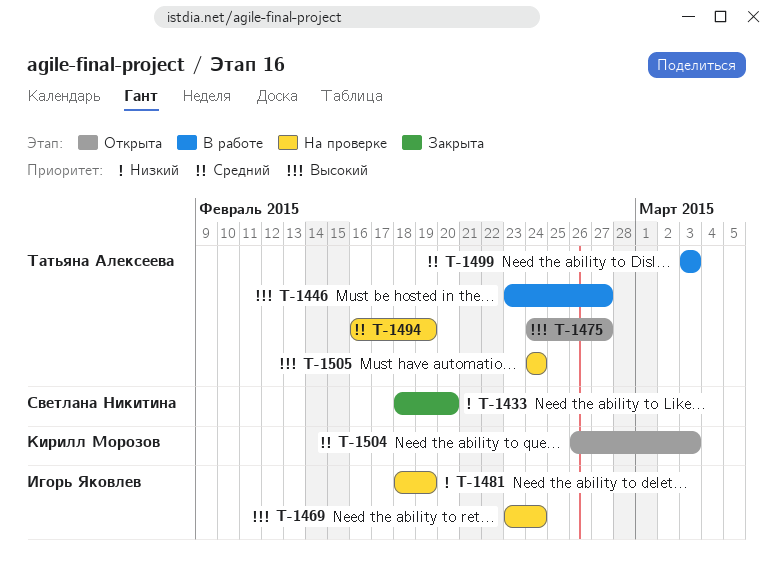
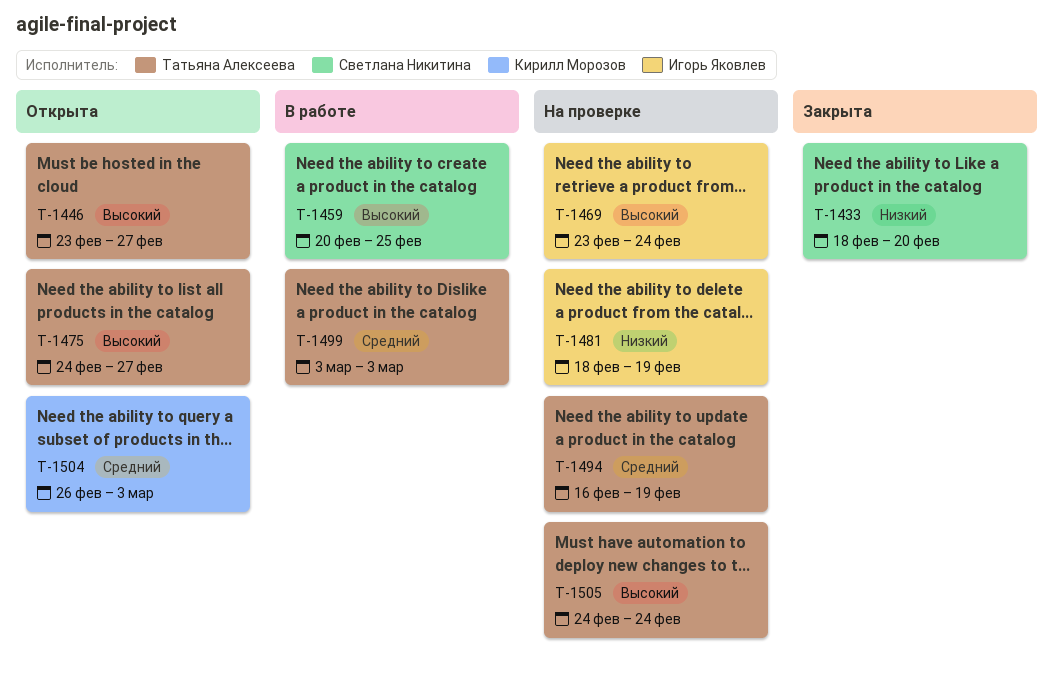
T-1446, status: В работе -> Открыта
T-1459: none -> present

